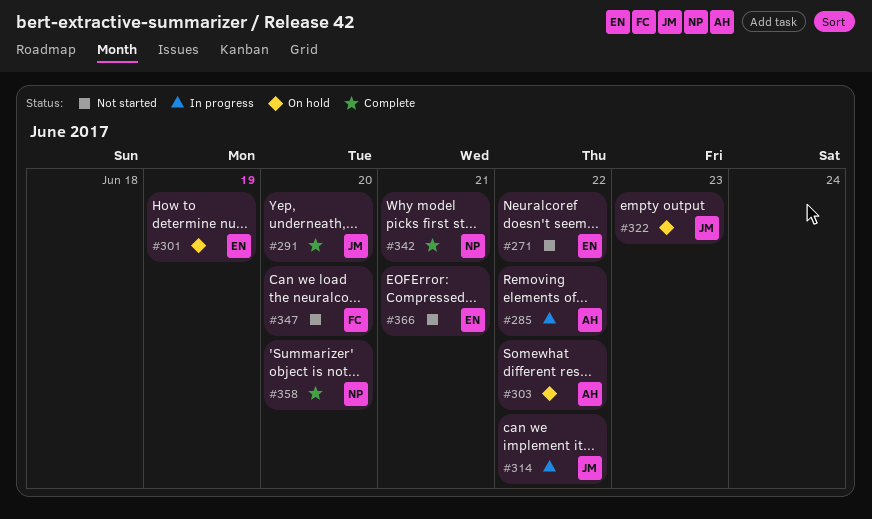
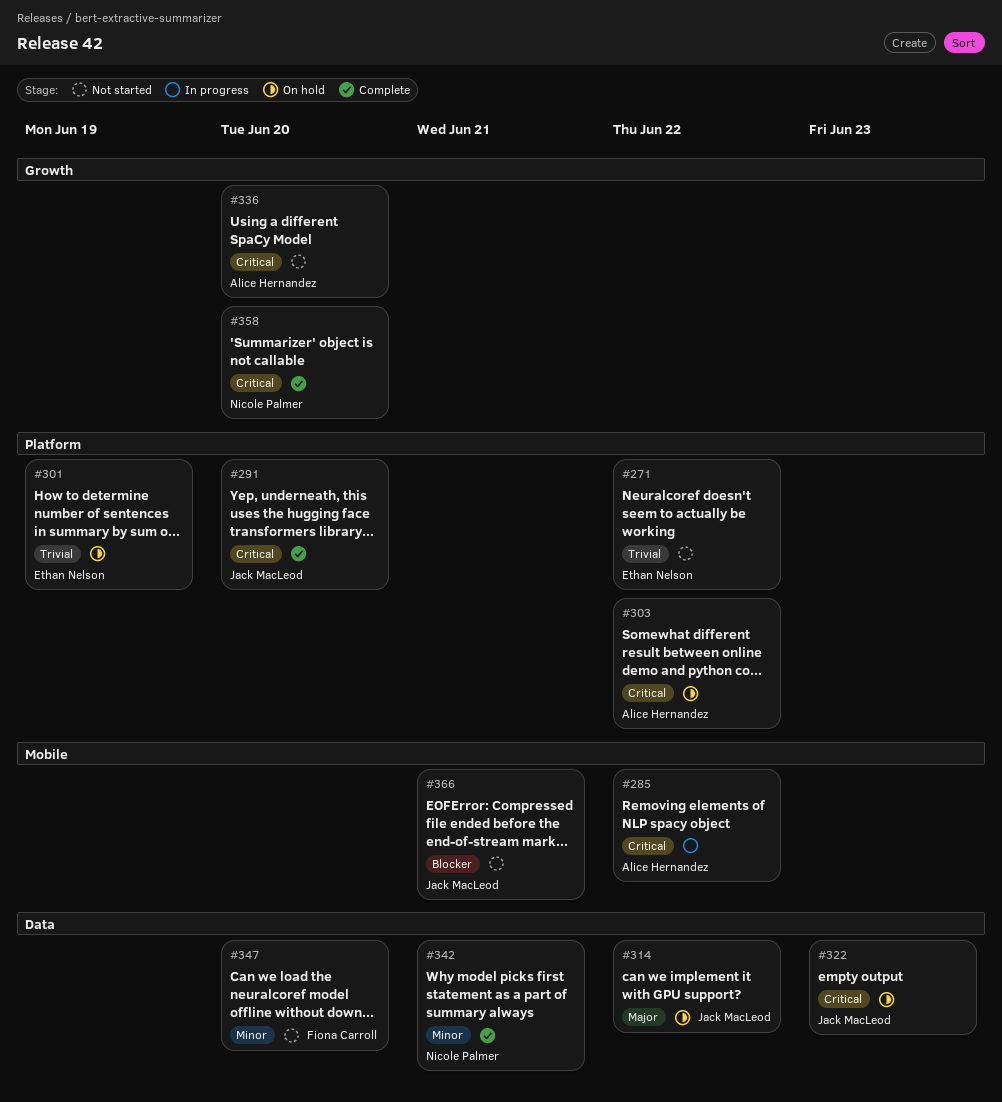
#314, status: In progress -> On hold
#336: none -> present
#366, owner: Ethan Nelson -> Jack MacLeod

